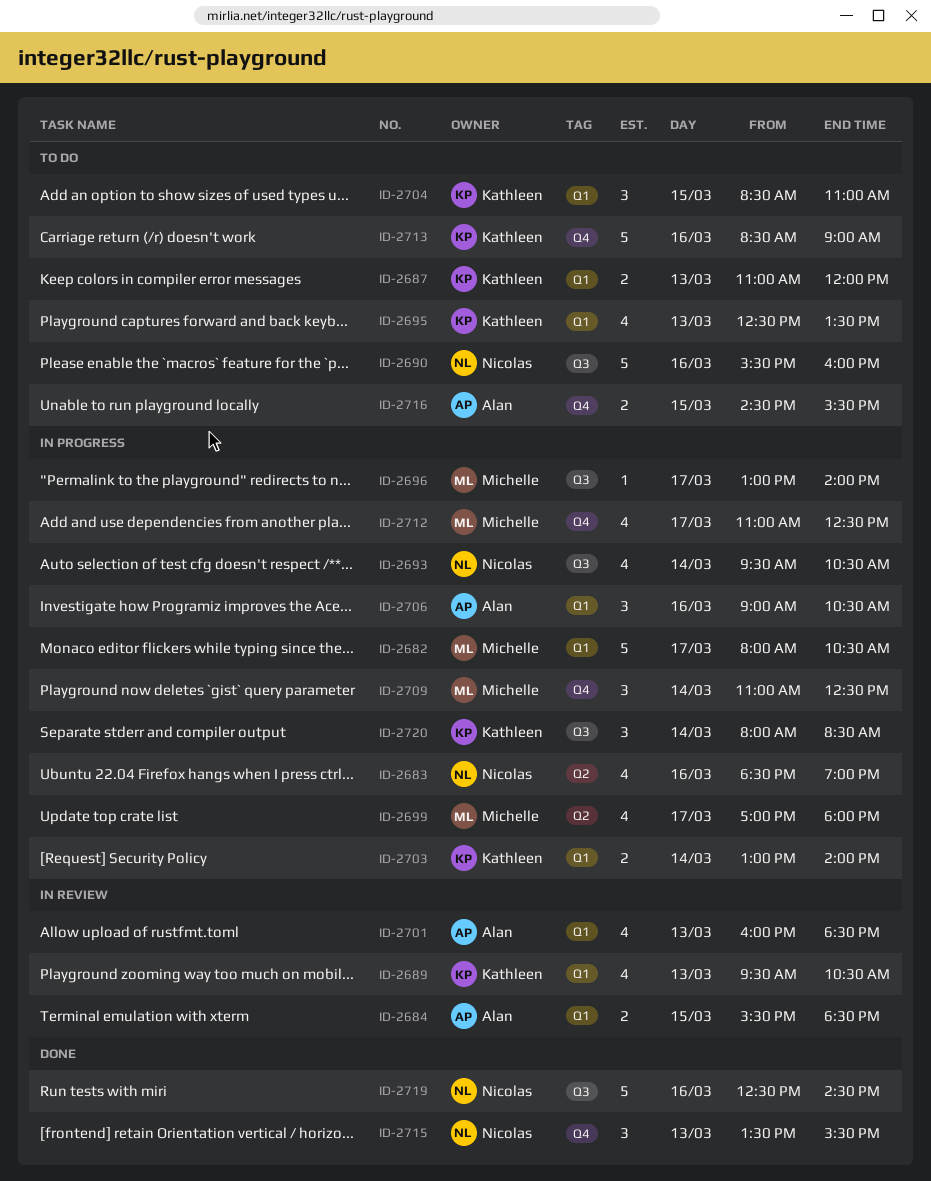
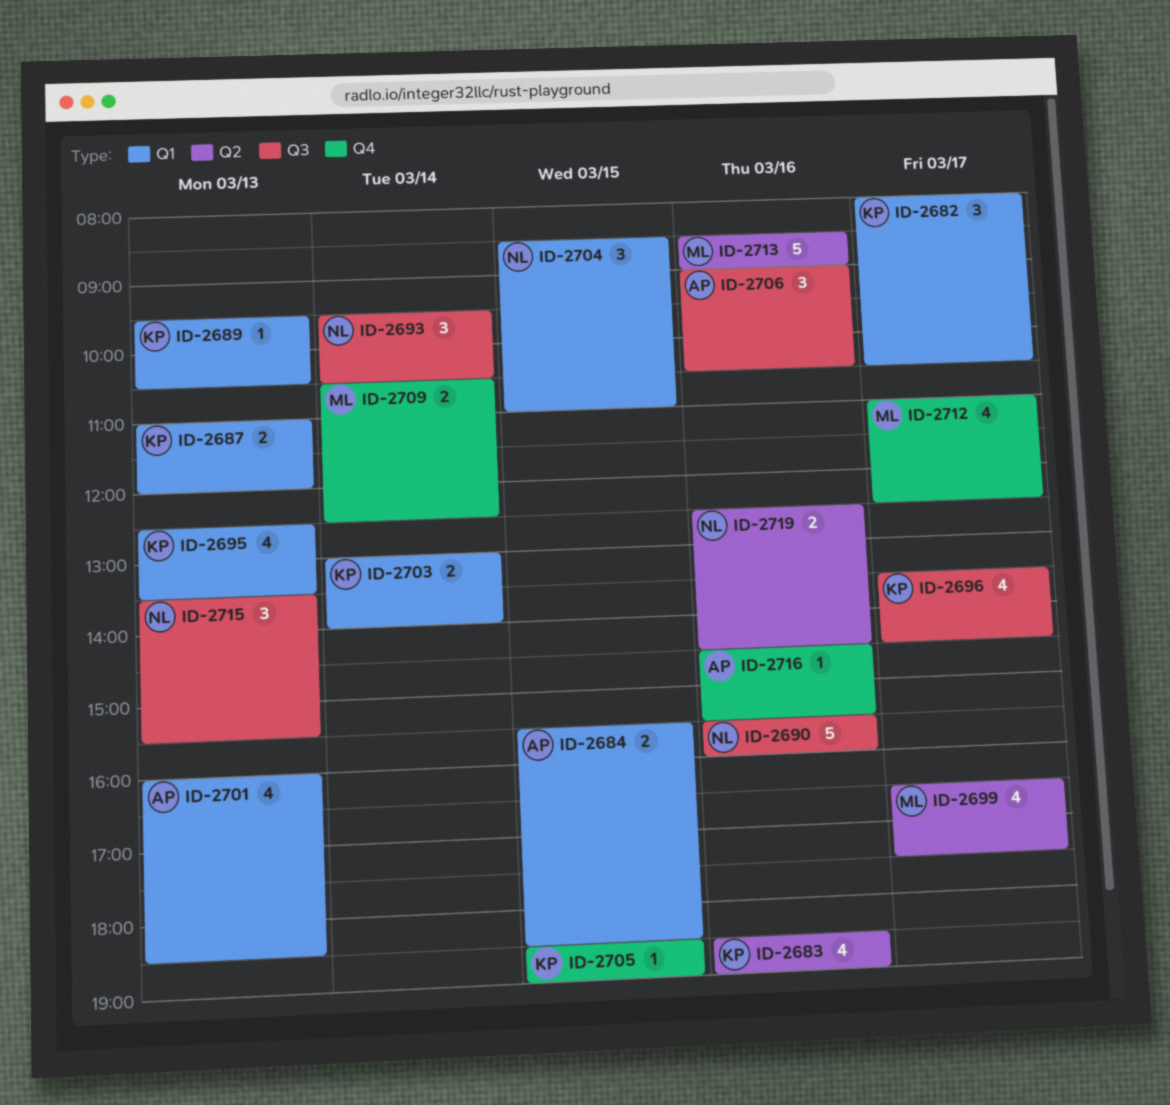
ID-2682, owner: Michelle -> Kathleen
ID-2682, estimate: 5 -> 3
ID-2683, owner: Nicolas -> Kathleen
ID-2689, estimate: 4 -> 1
ID-2693, estimate: 4 -> 3
ID-2696, owner: Michelle -> Kathleen
ID-2696, estimate: 1 -> 4
ID-2696, begins: 13:00 -> 13:30
ID-2696, ends: 14:00 -> 14:30
ID-2699, begins: 17:00 -> 16:30
ID-2699, ends: 18:00 -> 17:30
ID-2704, owner: Kathleen -> Nicolas
ID-2705: none -> present
ID-2706, label: Q1 -> Q3
ID-2709, estimate: 3 -> 2
ID-2709, begins: 11:00 -> 10:30
ID-2713, owner: Kathleen -> Michelle
ID-2713, label: Q4 -> Q2
ID-2715, label: Q4 -> Q3
ID-2716, estimate: 2 -> 1
ID-2716, day: Mar 15 -> Mar 16
ID-2719, label: Q3 -> Q2
ID-2719, estimate: 5 -> 2
ID-2720: present -> none

